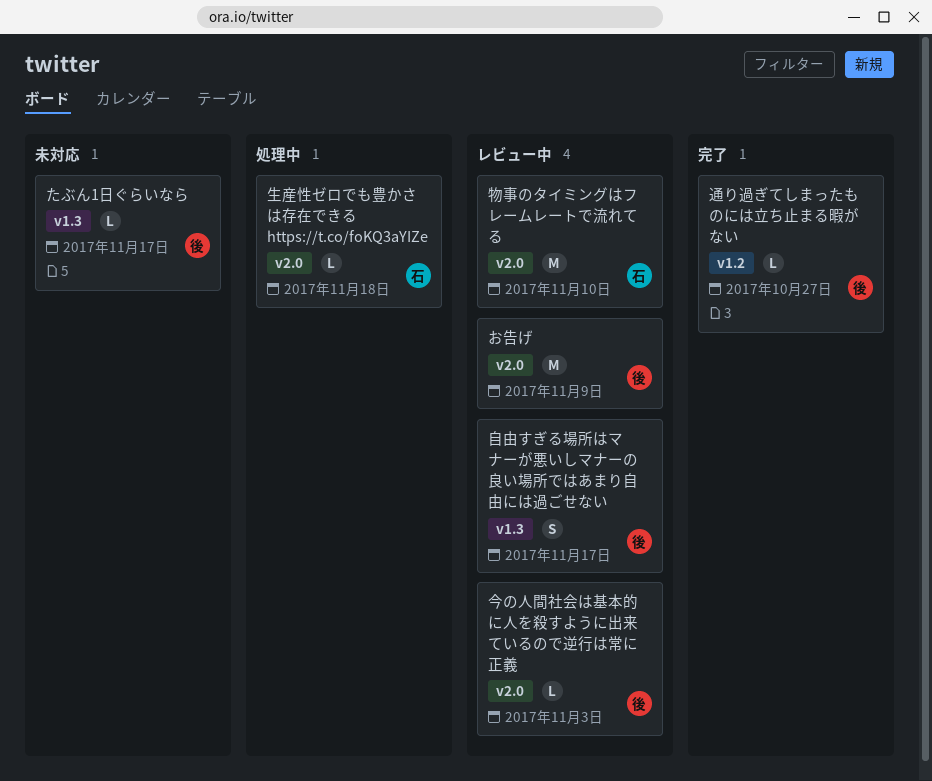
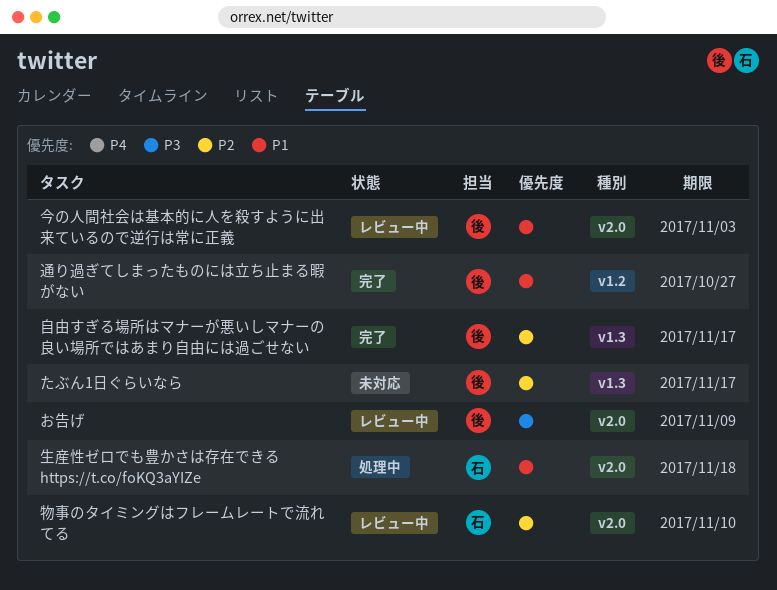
自由すぎる場所はマナーが悪いしマナーの良い場所ではあまり自由には過ごせない, status: レビュー中 -> 完了

